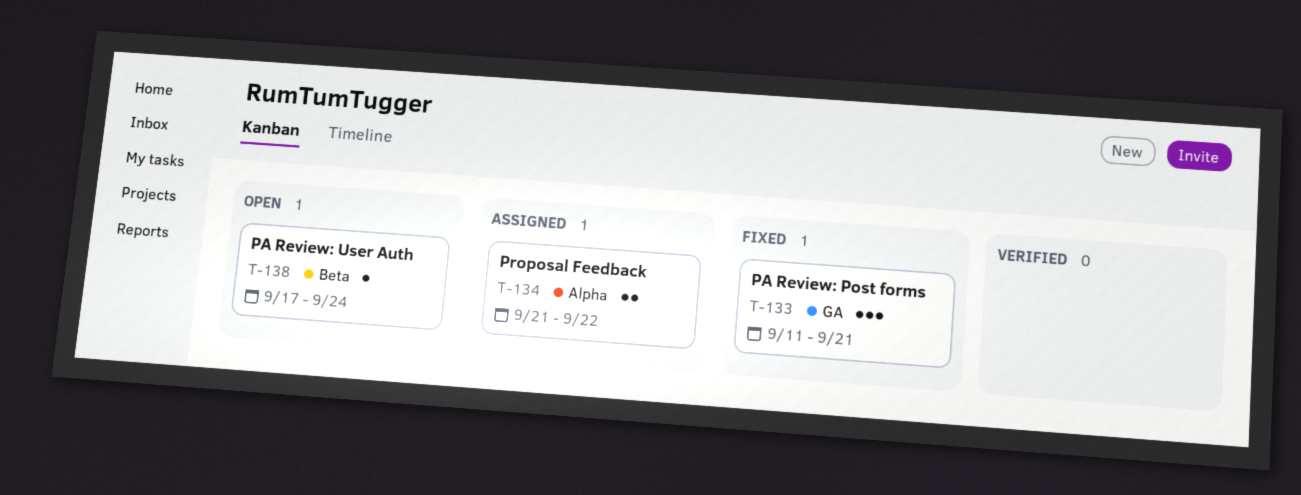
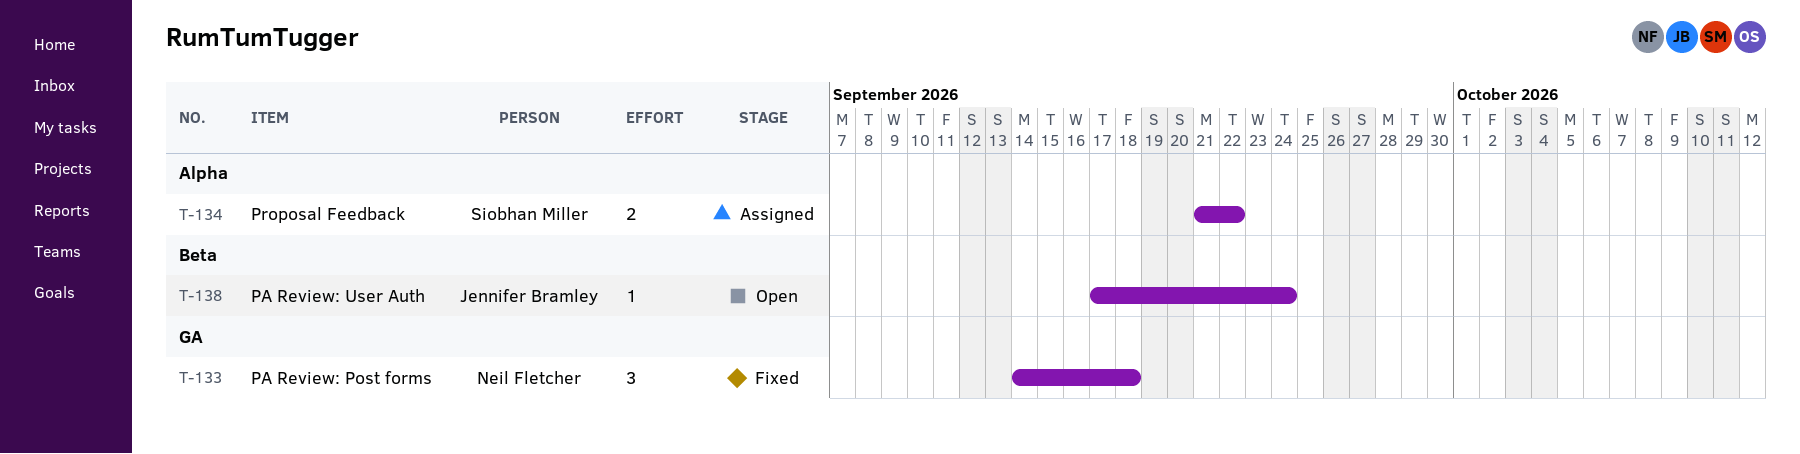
T-133, start: Sep 11 -> Sep 14
T-133, due: Sep 21 -> Sep 18

